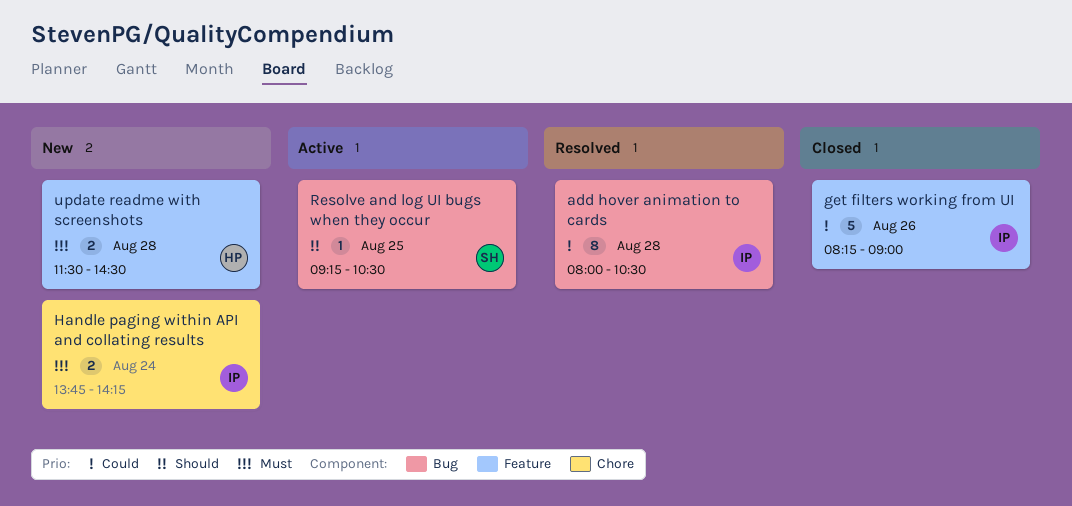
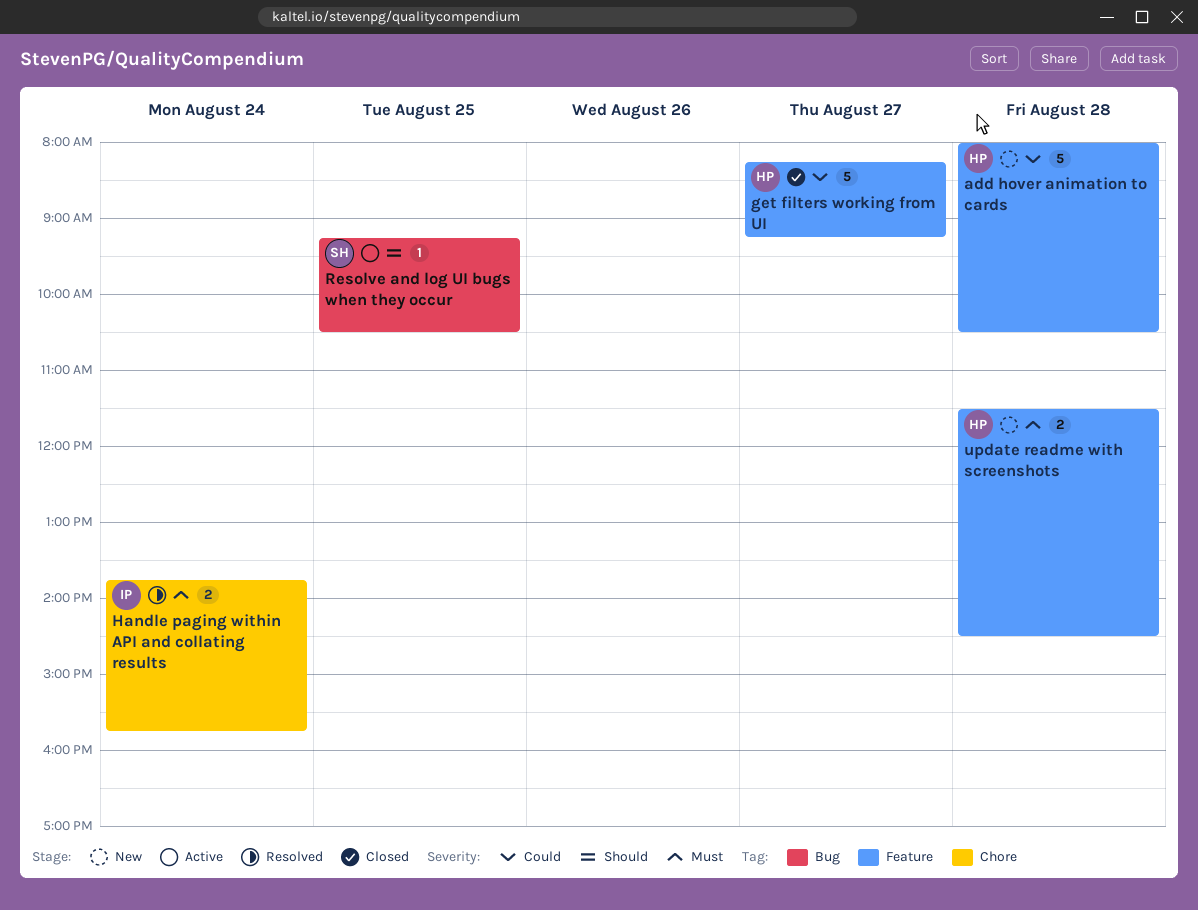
add hover animation to cards, status: Resolved -> New
add hover animation to cards, owner: IP -> HP
add hover animation to cards, label: Bug -> Feature
add hover animation to cards, estimate: 8 -> 5
get filters working from UI, owner: IP -> HP
get filters working from UI, day: Aug 26 -> Aug 27
get filters working from UI, ends: 09:00 -> 09:15
Handle paging within API and collating results, status: New -> Resolved
Handle paging within API and collating results, ends: 14:15 -> 15:45

